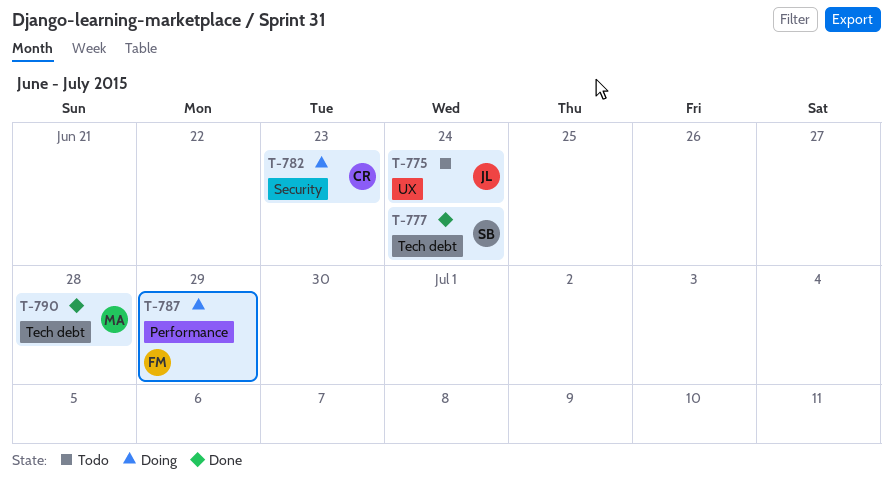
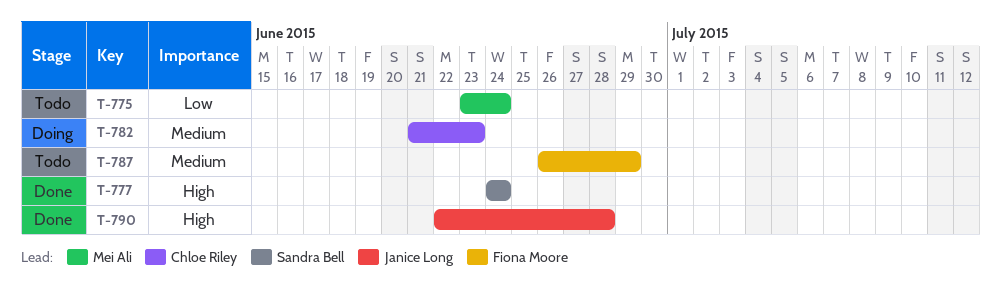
T-775, owner: Janice Long -> Mei Ali
T-787, status: Doing -> Todo
T-790, owner: Mei Ali -> Janice Long

